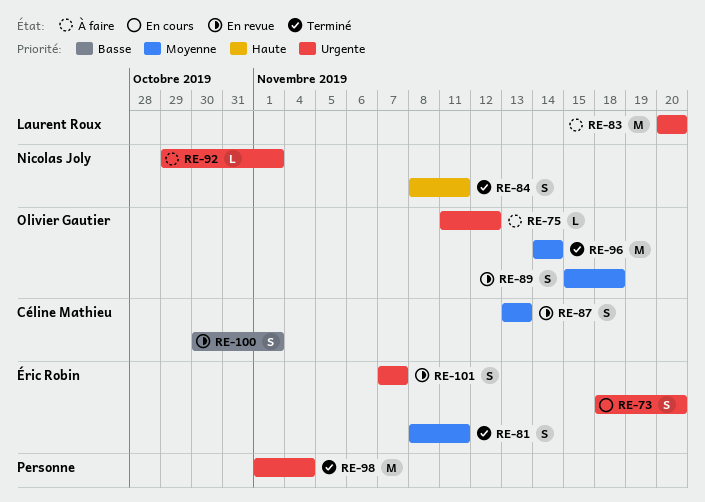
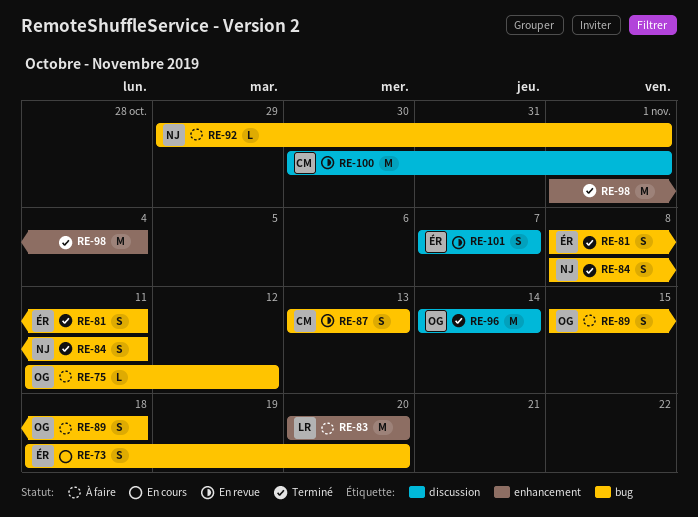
RE-89, status: En revue -> À faire
RE-100, estimate: S -> M

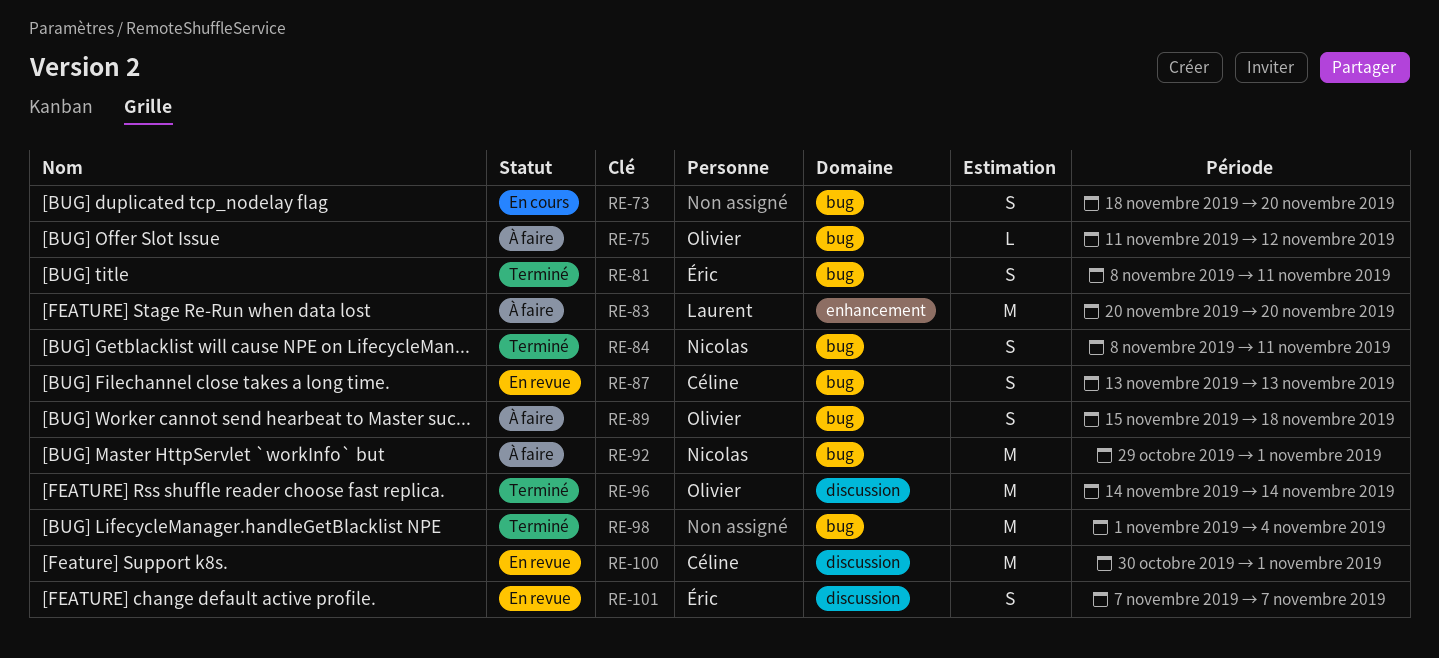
RE-73, owner: Éric -> none
RE-92, estimate: L -> M
RE-98, label: enhancement -> bug

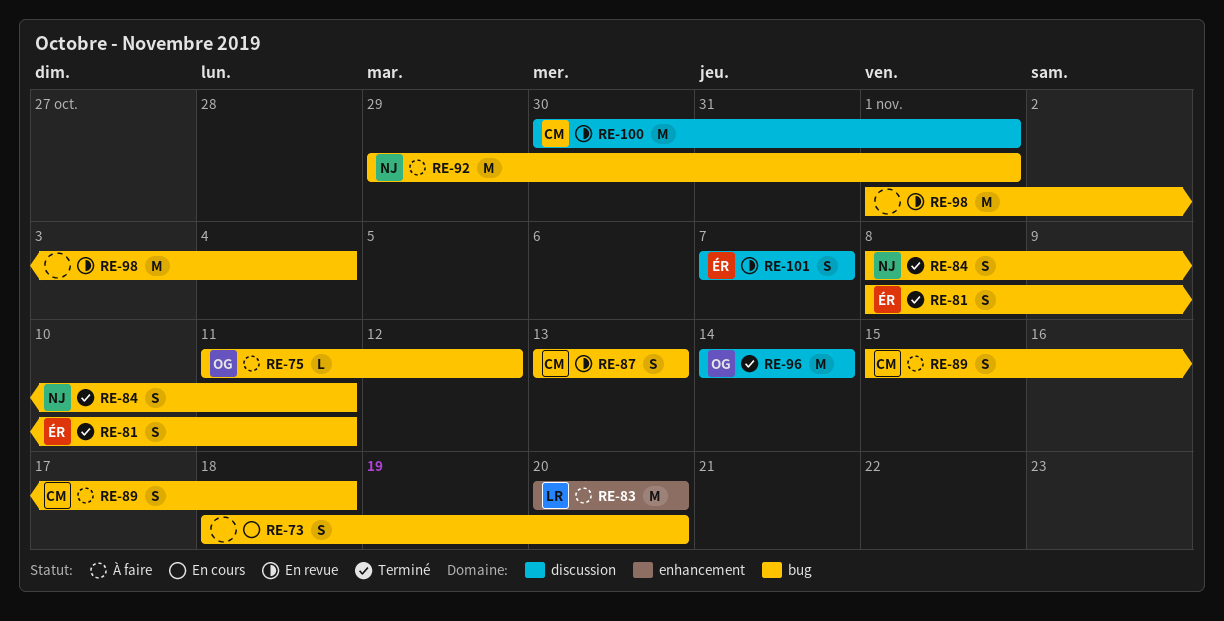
RE-89, owner: Olivier -> Céline
RE-98, status: Terminé -> En revue

